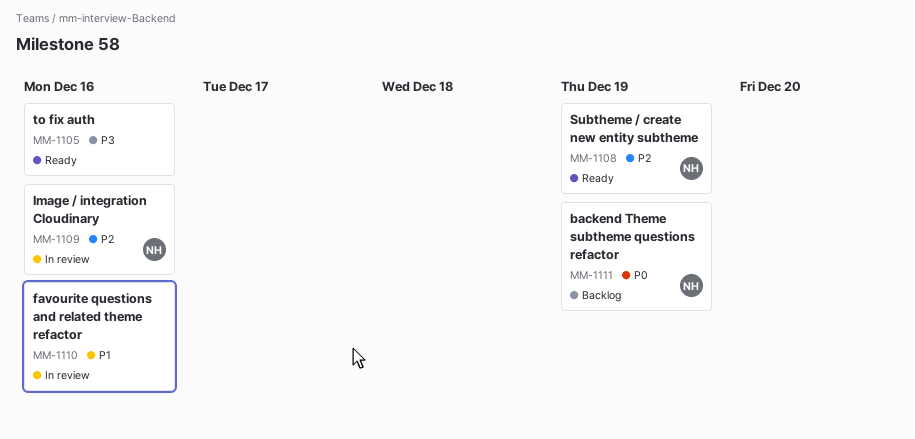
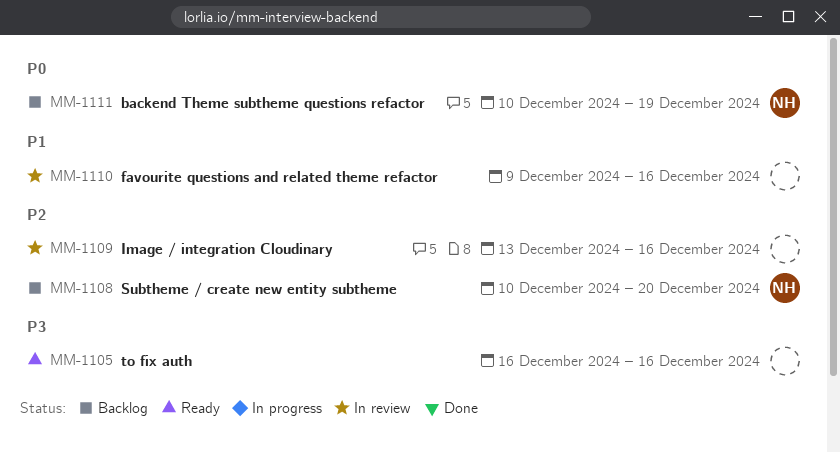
MM-1108, status: Ready -> Backlog
MM-1108, due: Dec 19 -> Dec 20
MM-1109, owner: NH -> none

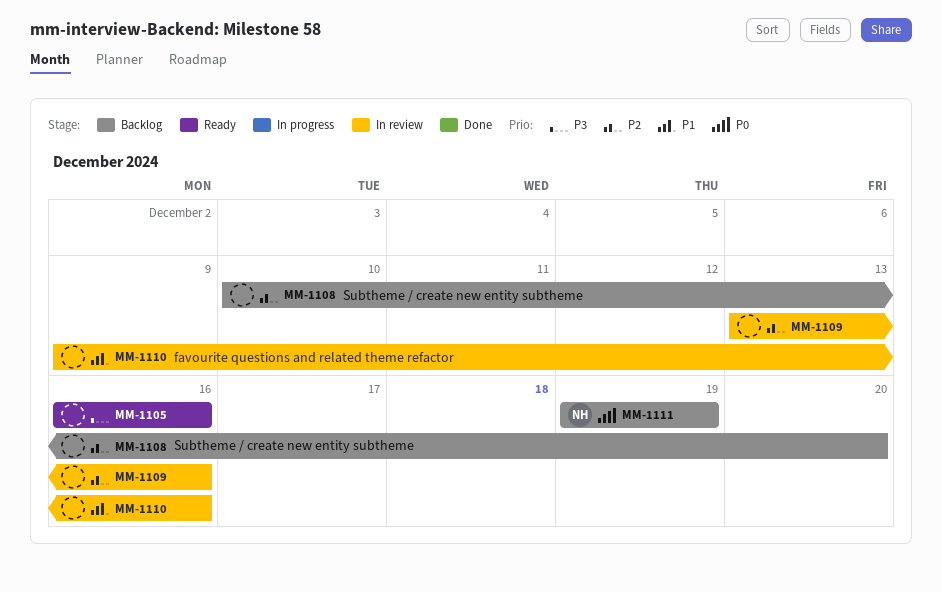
MM-1108, owner: NH -> none
MM-1111, start: Dec 10 -> Dec 19

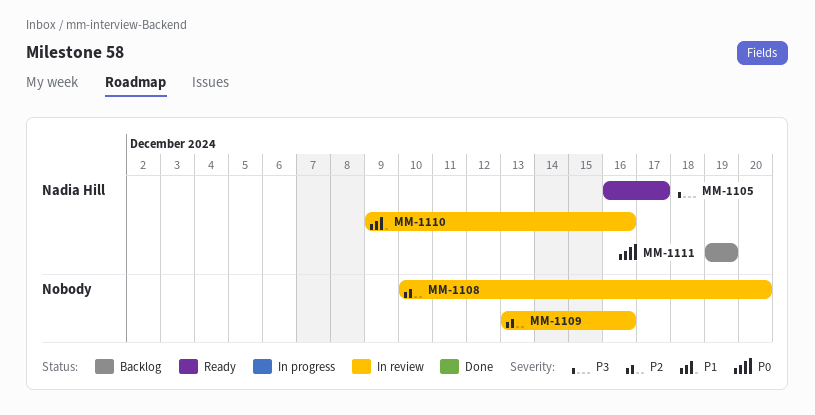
MM-1105, owner: none -> Nadia Hill
MM-1105, due: Dec 16 -> Dec 17
MM-1108, status: Backlog -> In review
MM-1110, owner: none -> Nadia Hill

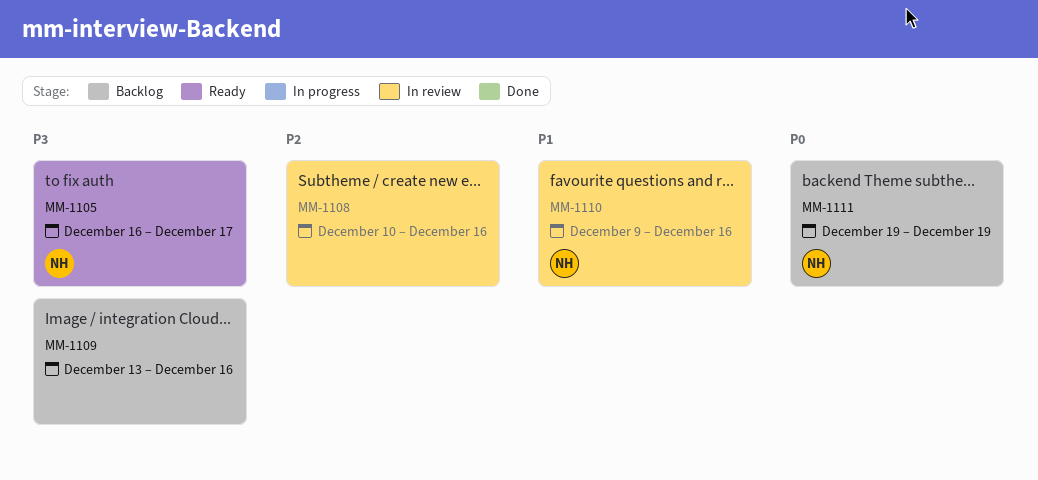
MM-1108, due: Dec 20 -> Dec 16
MM-1109, status: In review -> Backlog
MM-1109, priority: P2 -> P3

